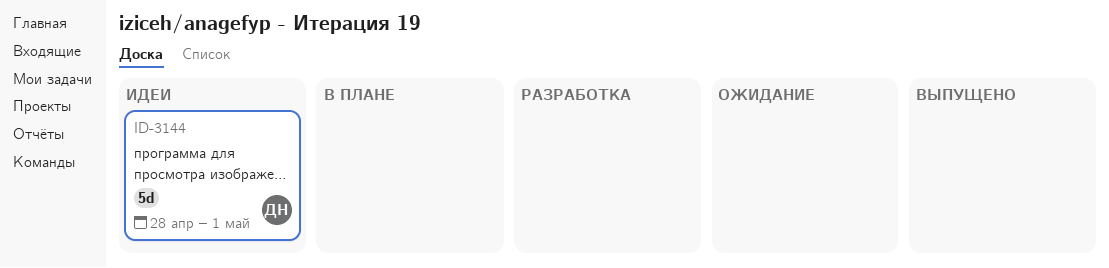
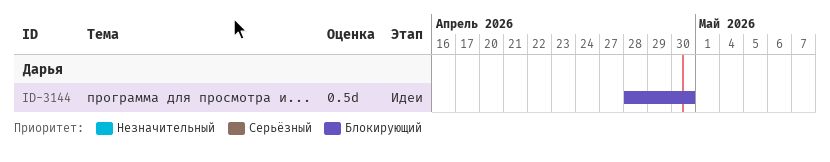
ID-3144, estimate: 5d -> 0.5d
ID-3144, due: May 1 -> Apr 30

